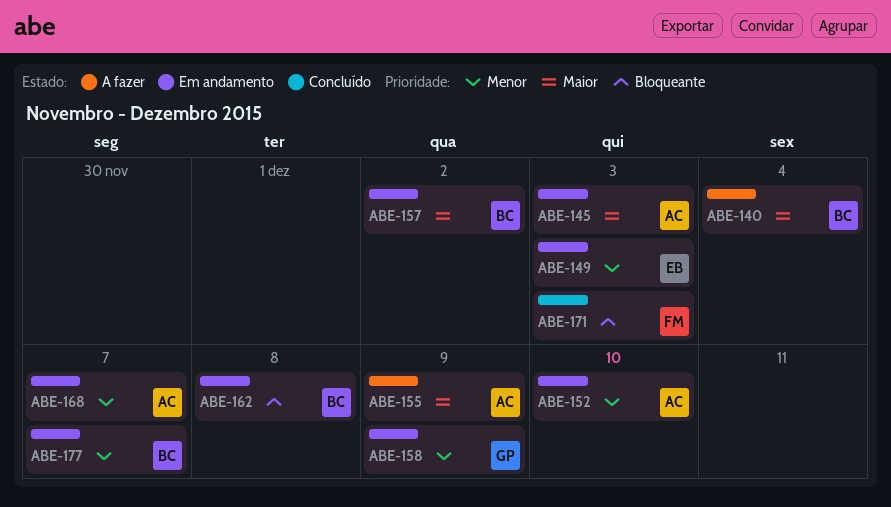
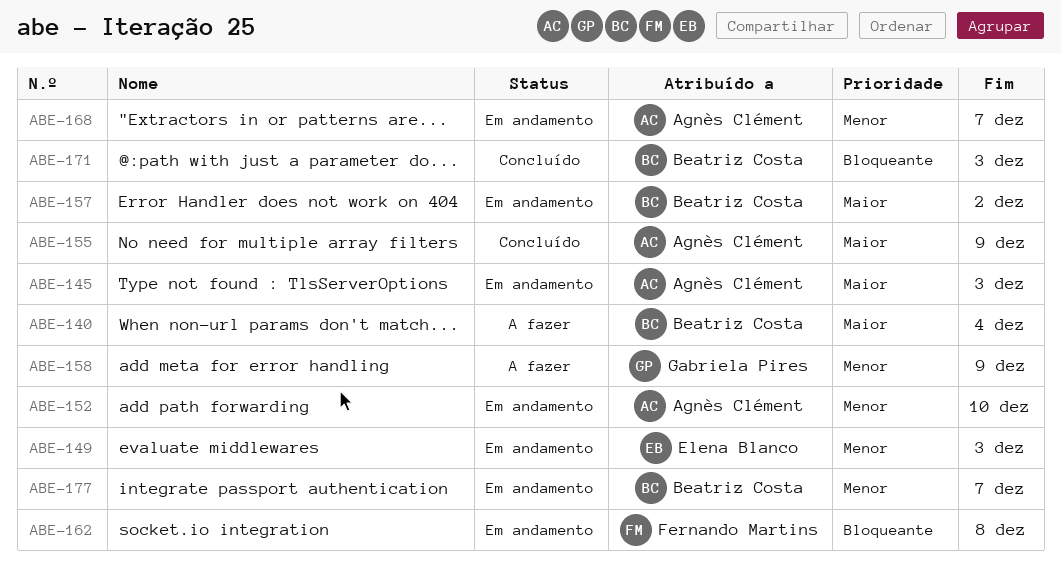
ABE-155, status: A fazer -> Concluído
ABE-158, status: Em andamento -> A fazer
ABE-162, owner: Beatriz Costa -> Fernando Martins
ABE-171, owner: Fernando Martins -> Beatriz Costa

